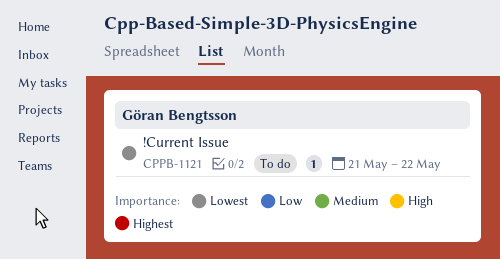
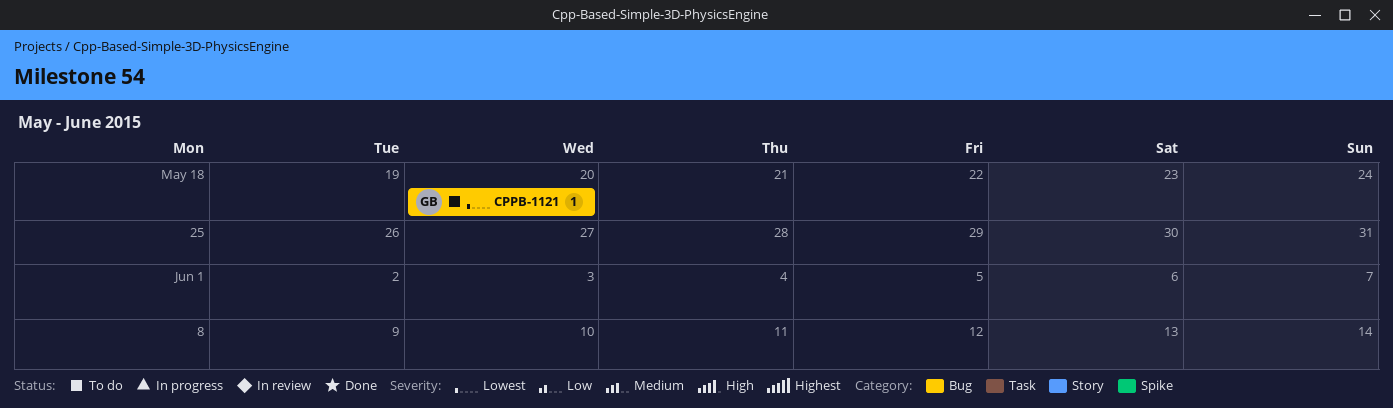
CPPB-1121, start: May 21 -> May 20
CPPB-1121, due: May 22 -> May 20

